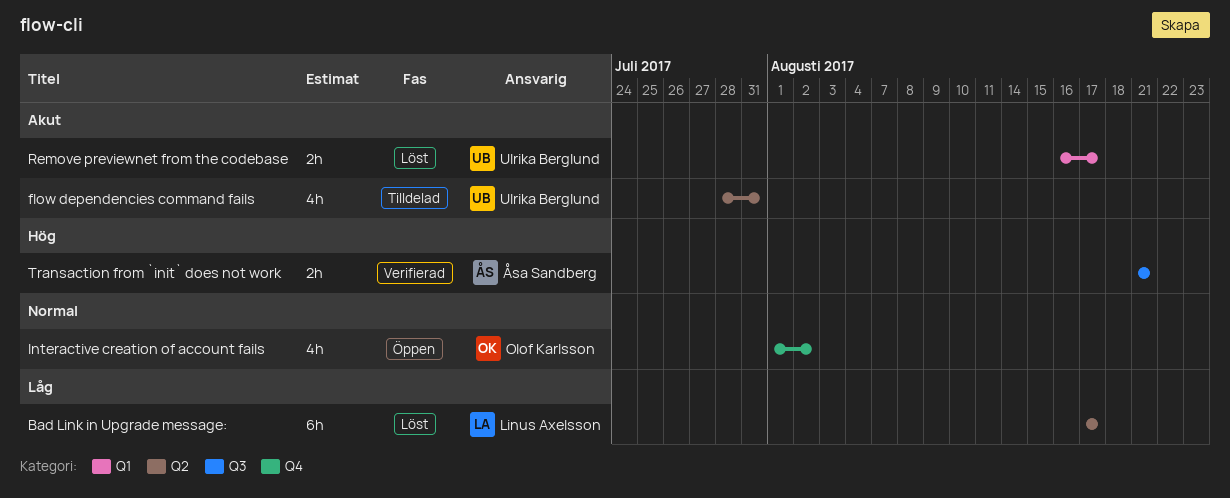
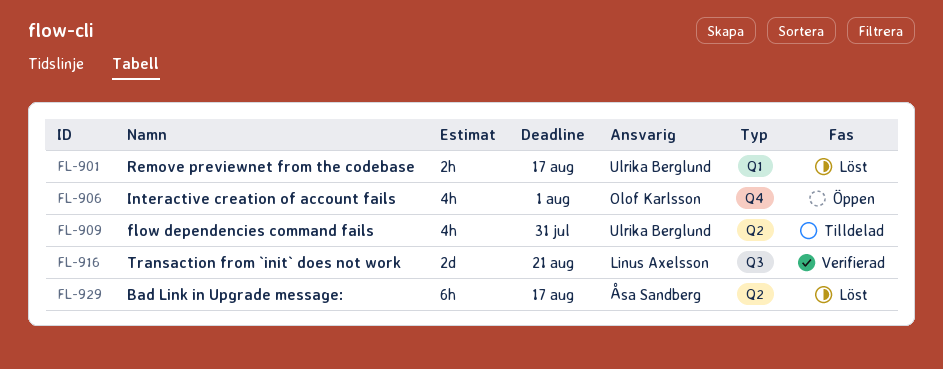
Bad Link in Upgrade message:, owner: Linus Axelsson -> Åsa Sandberg
Interactive creation of account fails, due: Aug 2 -> Aug 1
Transaction from `init` does not work, owner: Åsa Sandberg -> Linus Axelsson
Transaction from `init` does not work, estimate: 2h -> 2d

